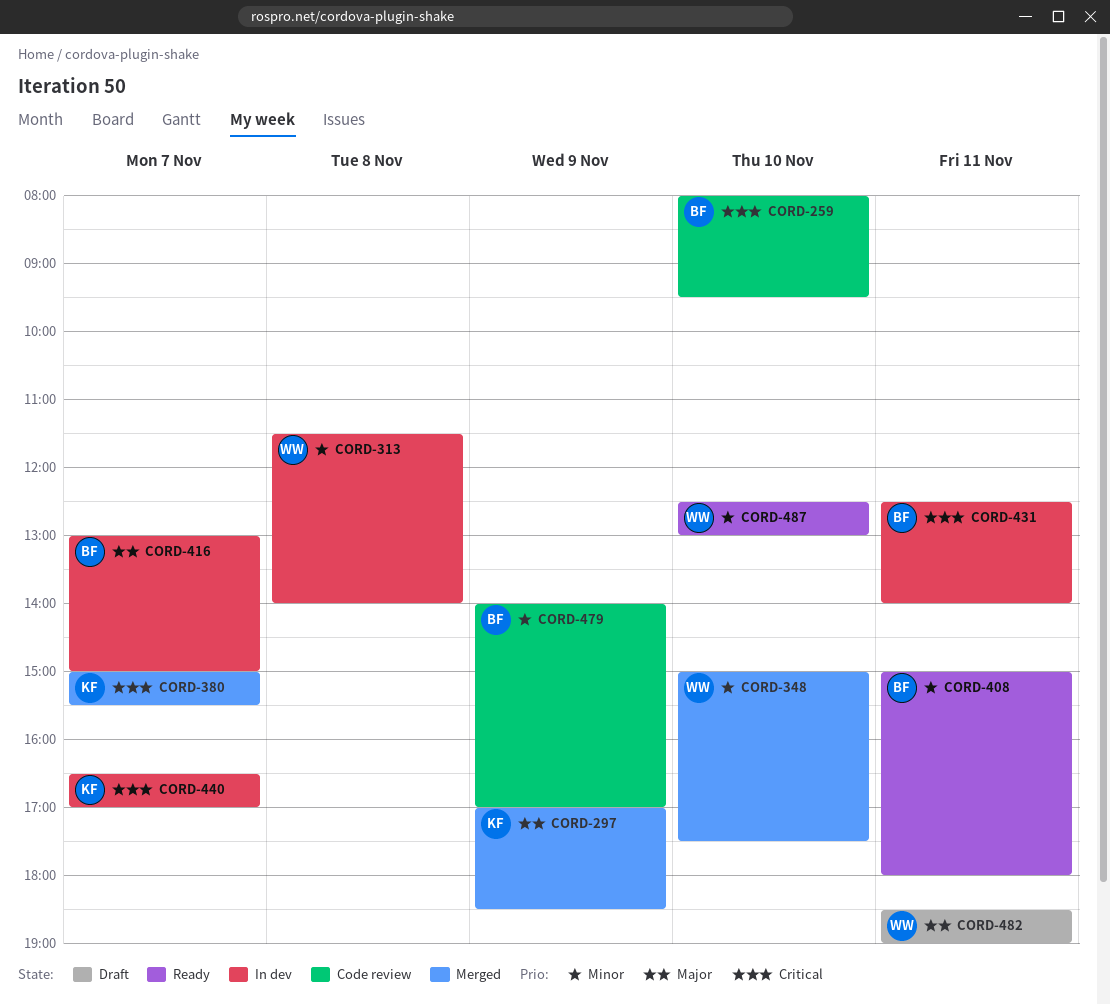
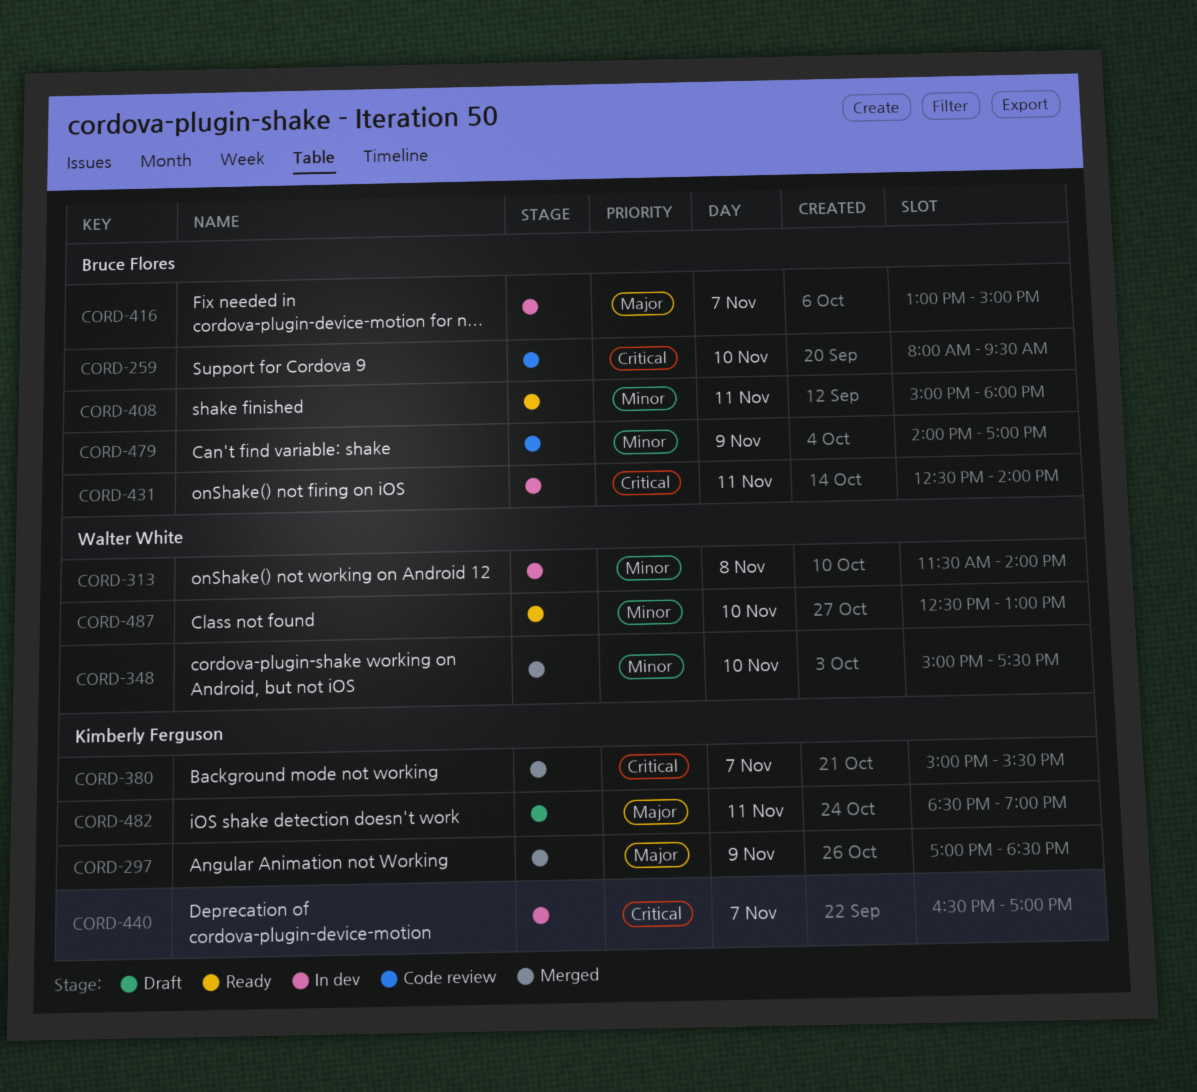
CORD-482, owner: Walter White -> Kimberly Ferguson

